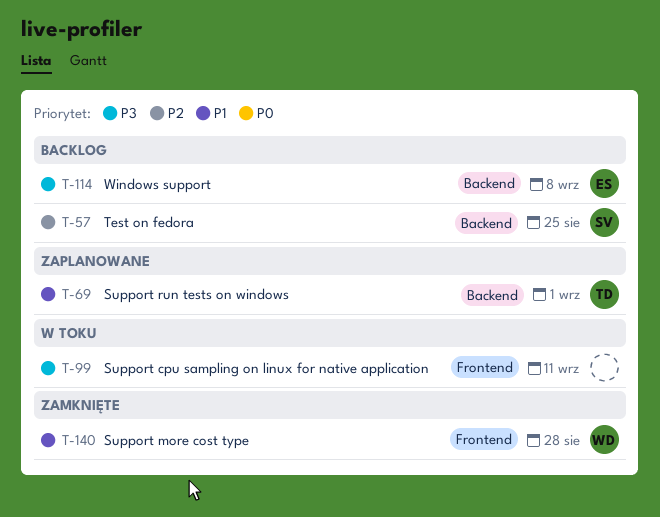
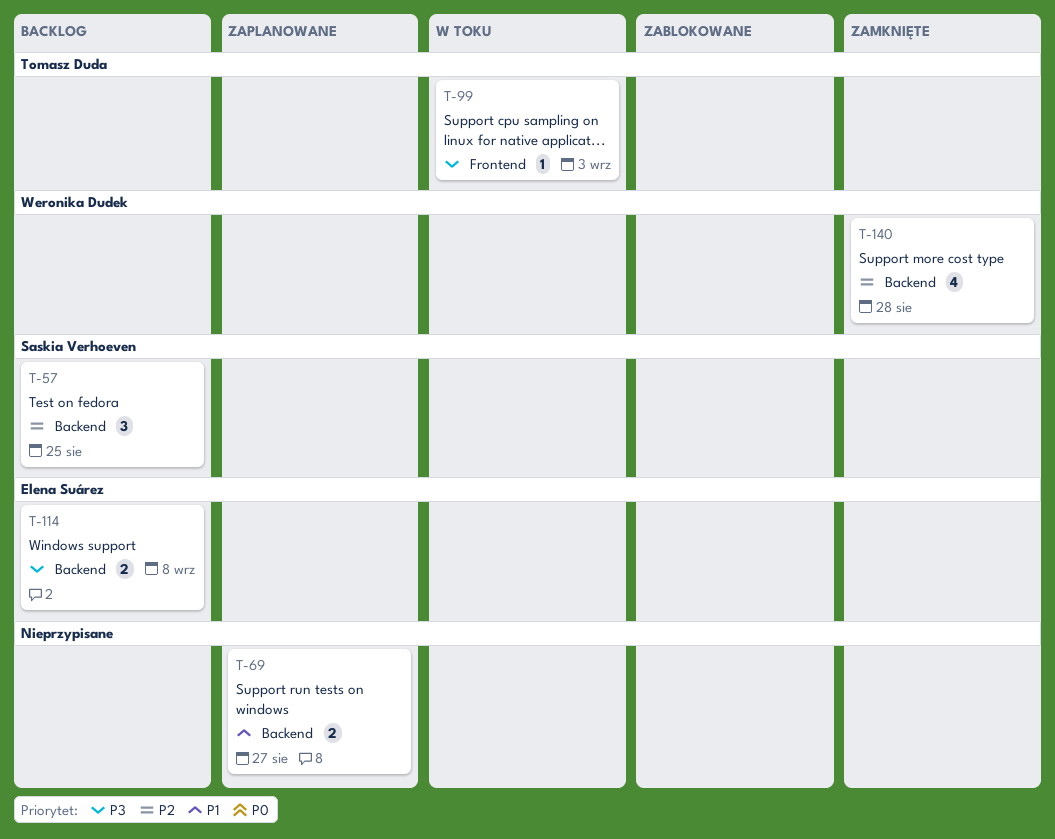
T-69, owner: Tomasz Duda -> none
T-69, due: Sep 1 -> Aug 27
T-99, owner: none -> Tomasz Duda
T-99, due: Sep 11 -> Sep 3
T-140, priority: P1 -> P2
T-140, label: Frontend -> Backend

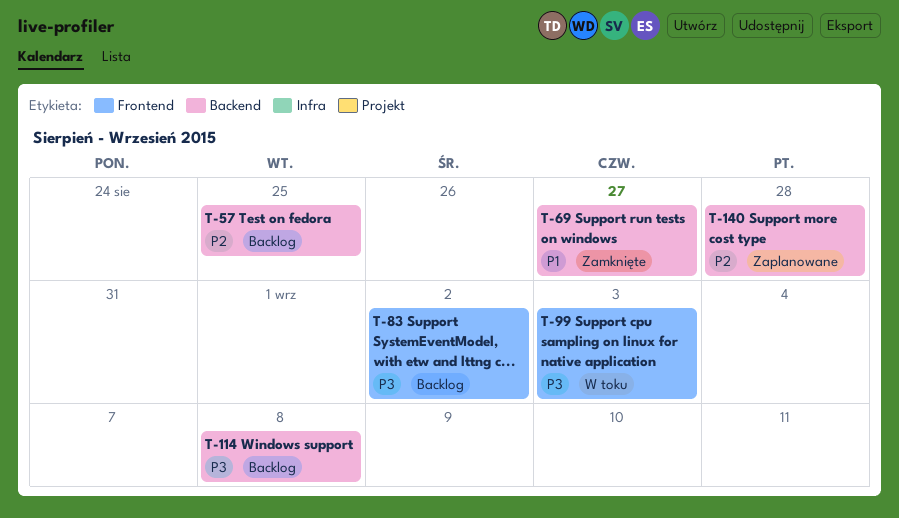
T-69, status: Zaplanowane -> Zamknięte
T-83: none -> present
T-140, status: Zamknięte -> Zaplanowane

